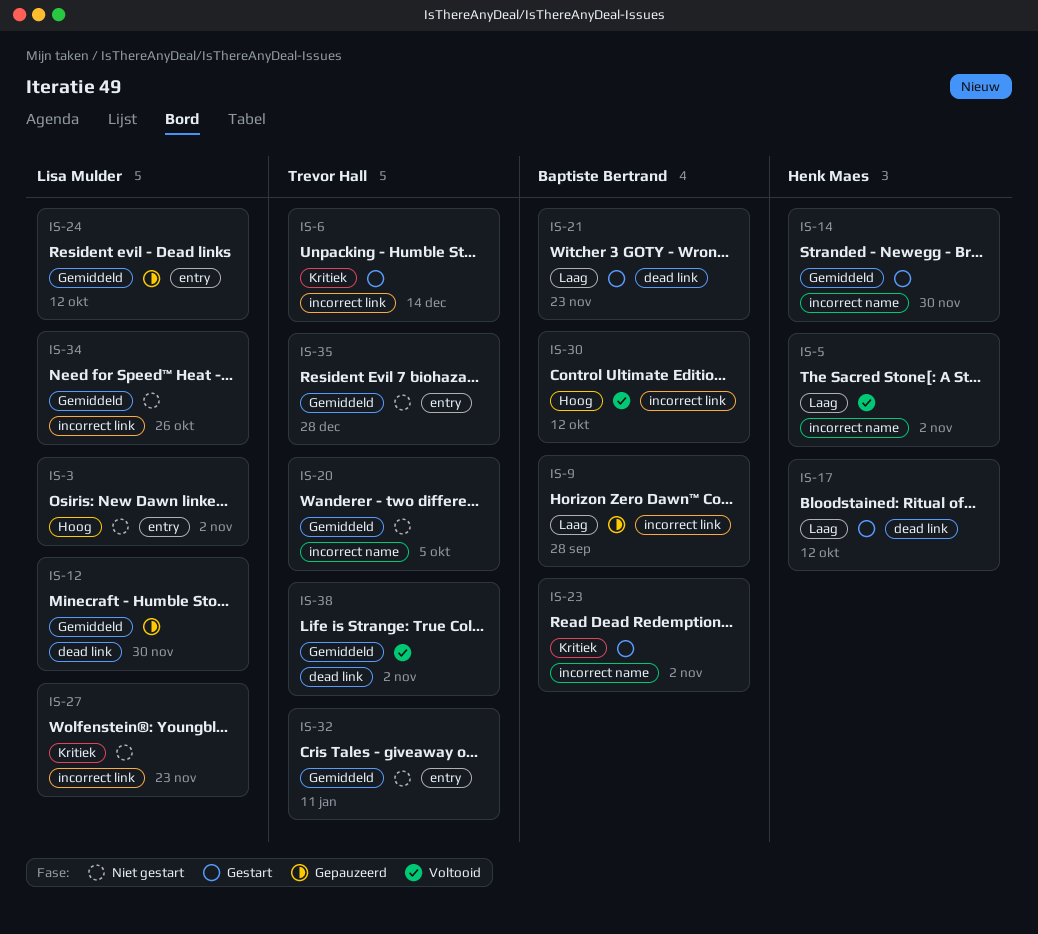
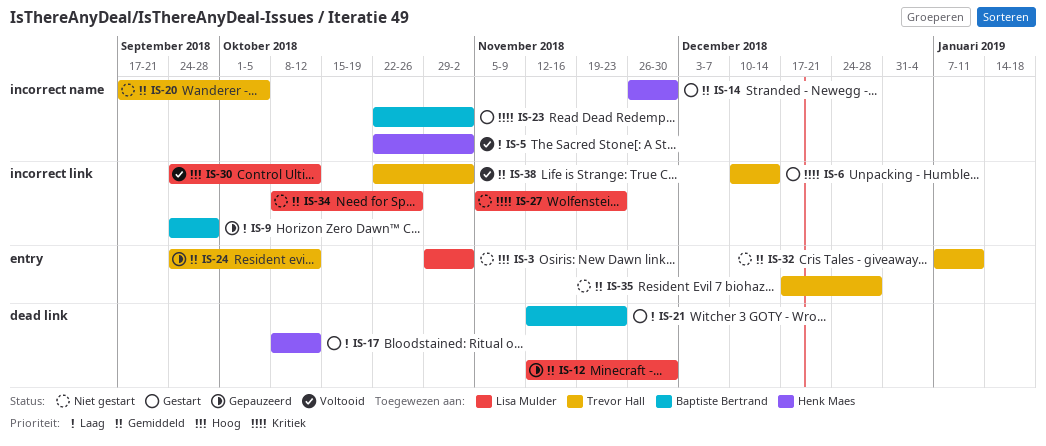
IS-24, owner: Lisa Mulder -> Trevor Hall
IS-30, owner: Baptiste Bertrand -> Lisa Mulder
IS-38, label: dead link -> incorrect link

